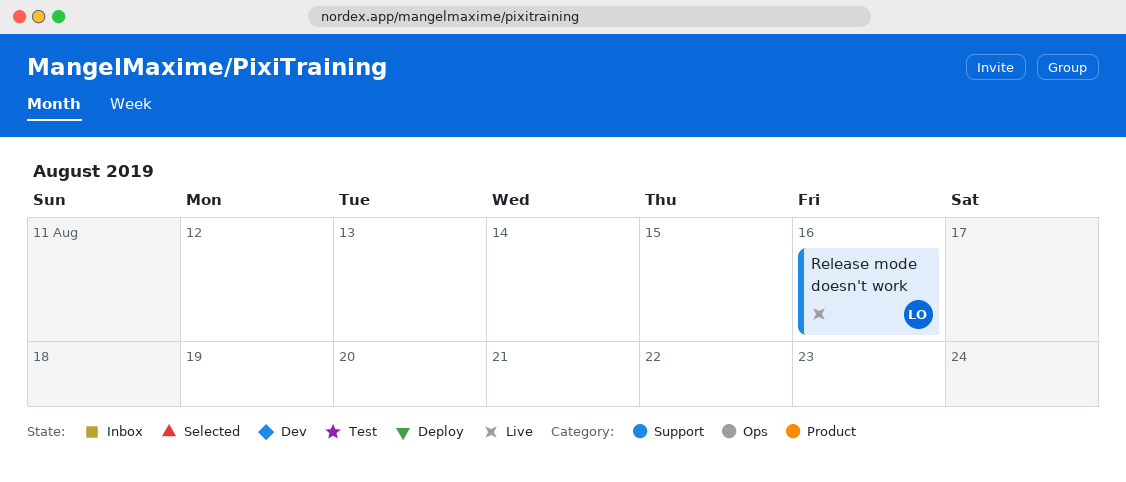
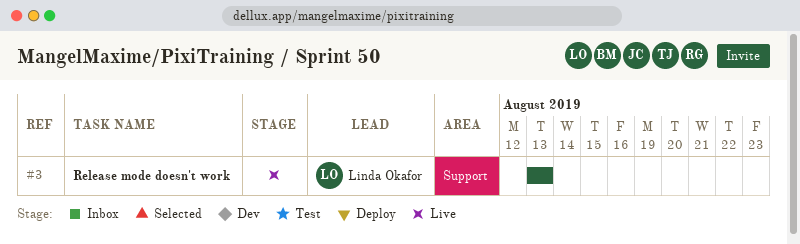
Release mode doesn't work, due: Aug 16 -> Aug 13

